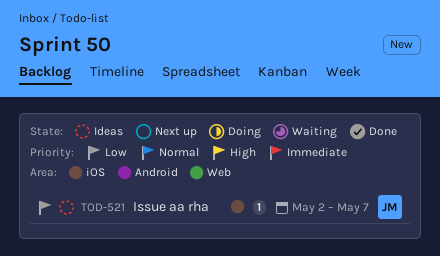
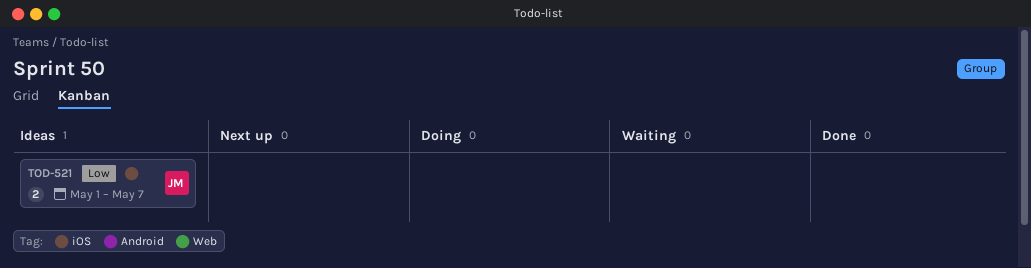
TOD-521, estimate: 1 -> 2
TOD-521, start: May 2 -> May 1

